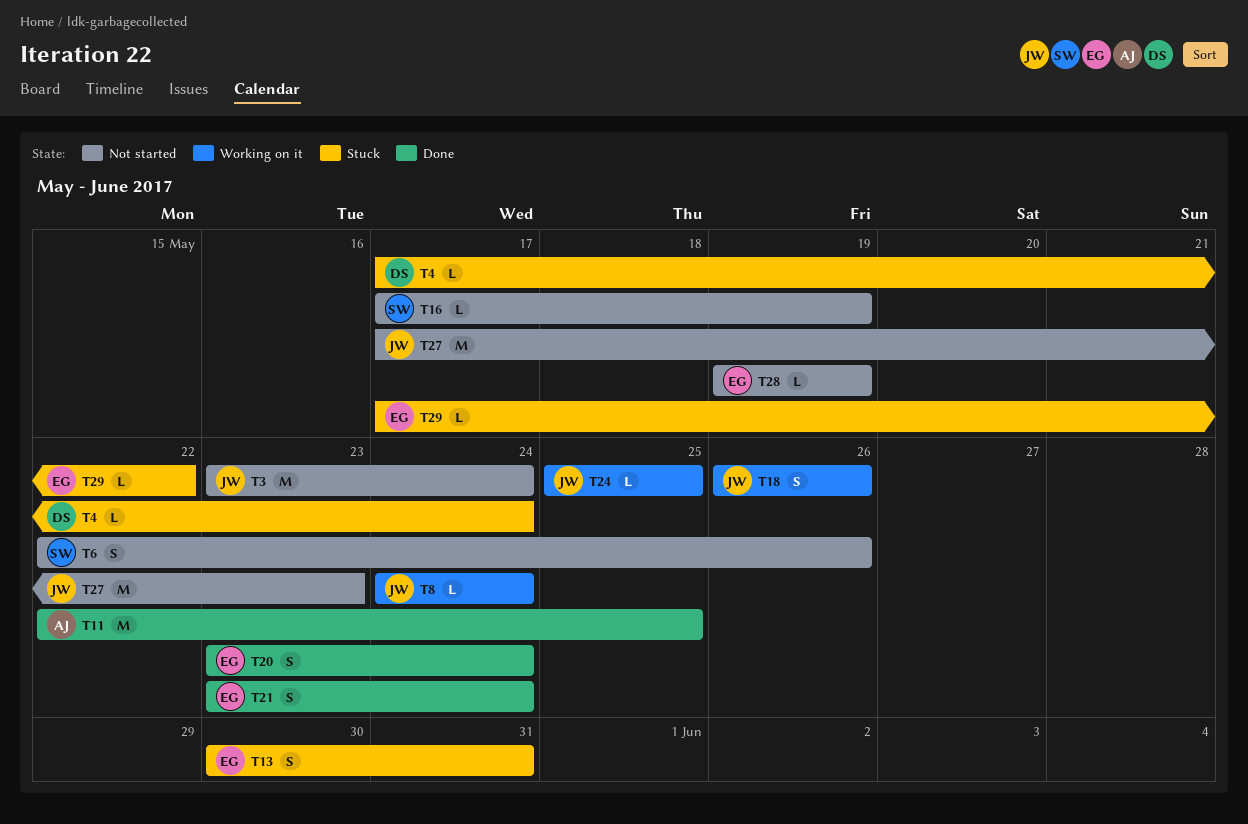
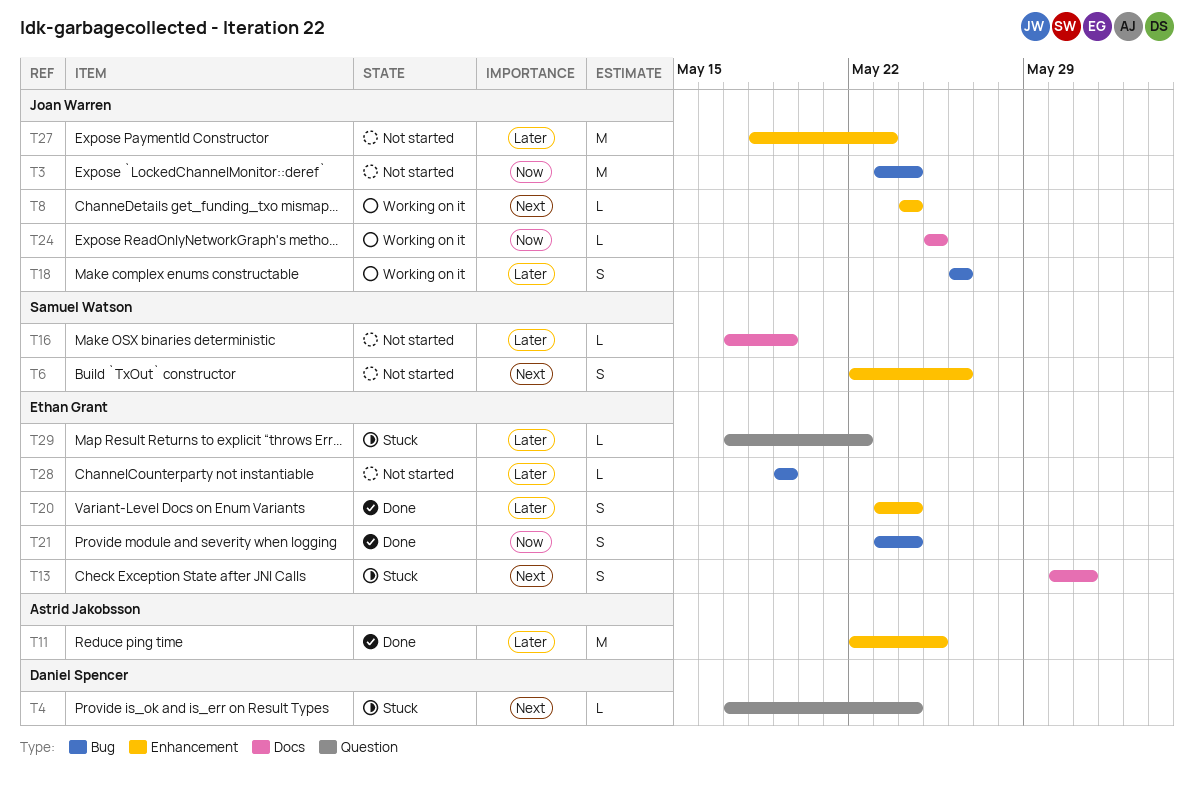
T27, start: May 17 -> May 18

